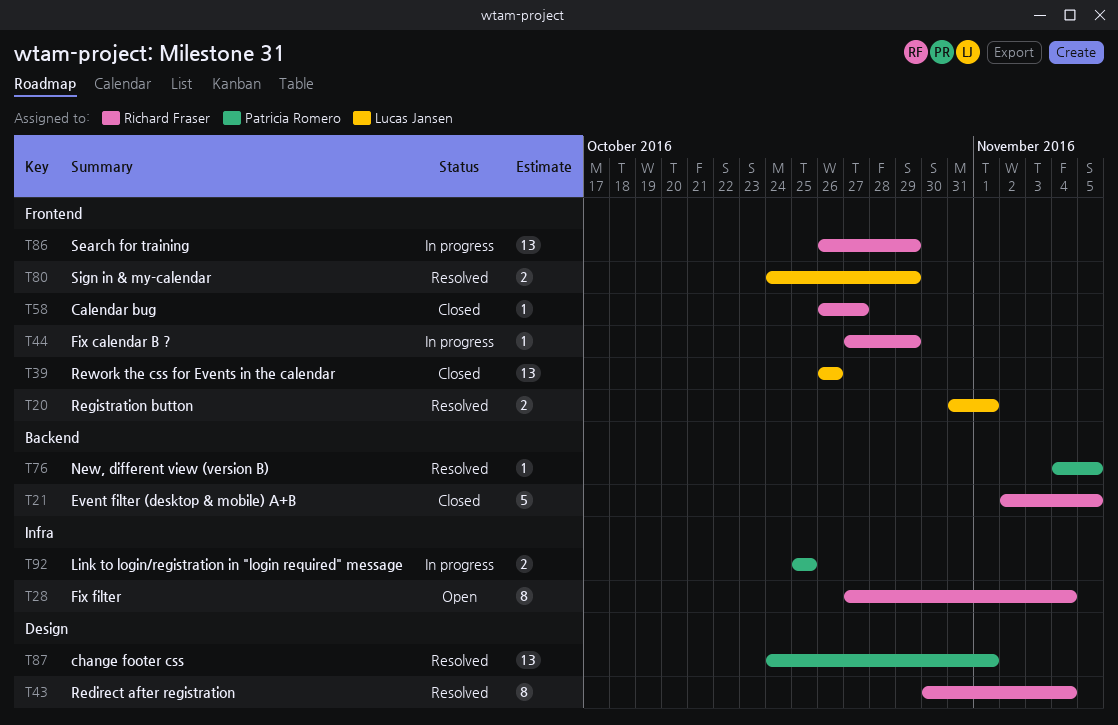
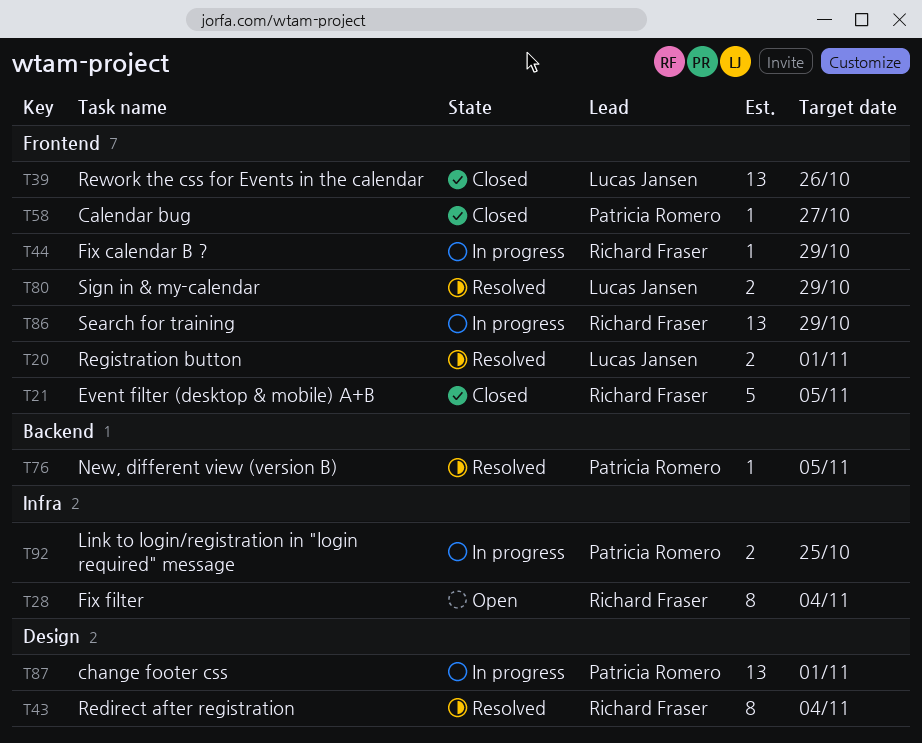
T21, label: Backend -> Frontend
T58, owner: Richard Fraser -> Patricia Romero
T87, status: Resolved -> In progress

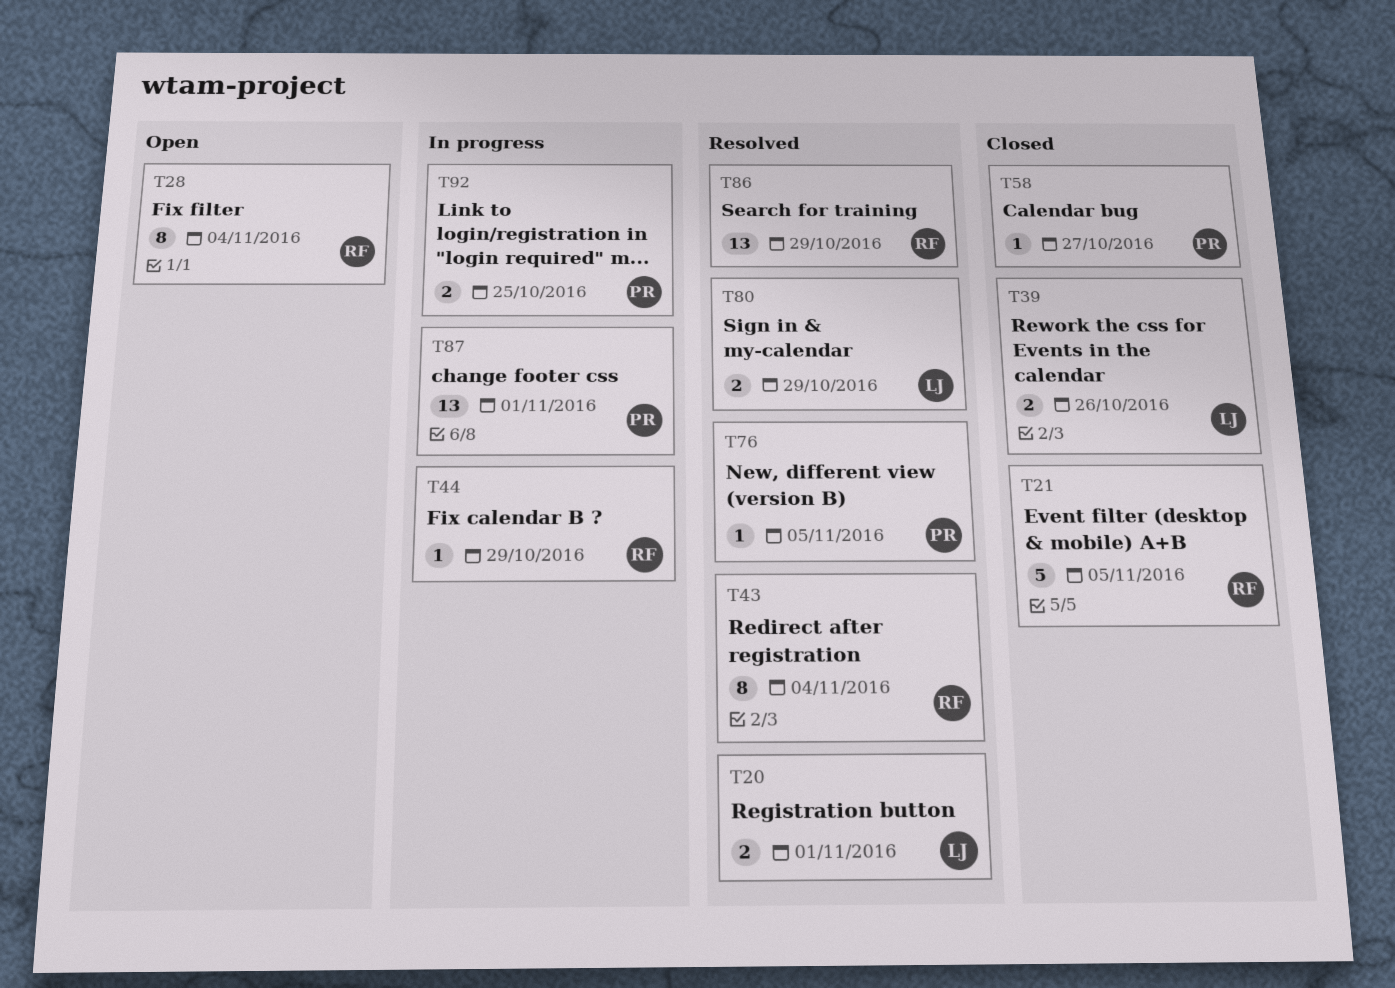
T39, estimate: 13 -> 2
T86, status: In progress -> Resolved

